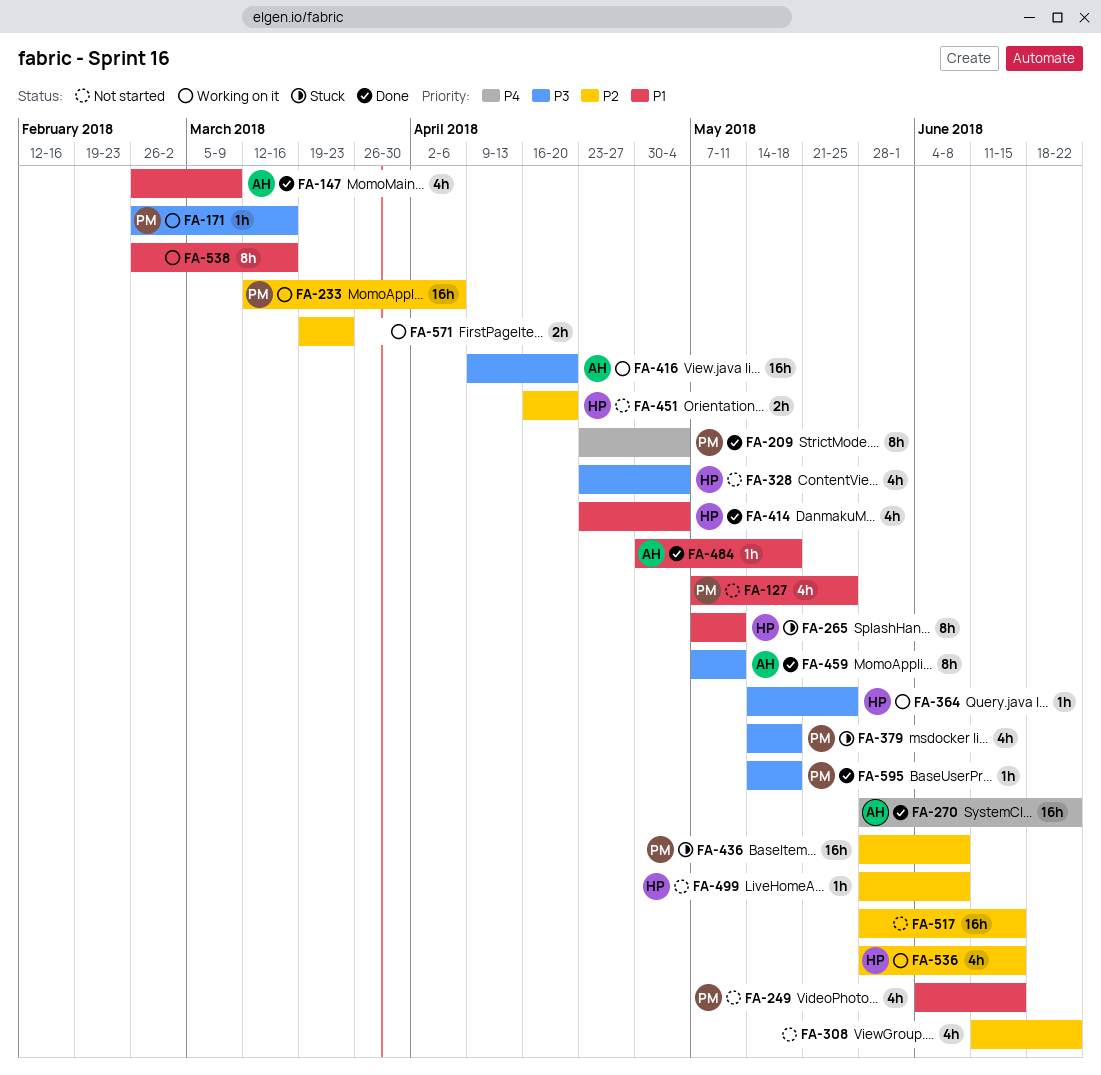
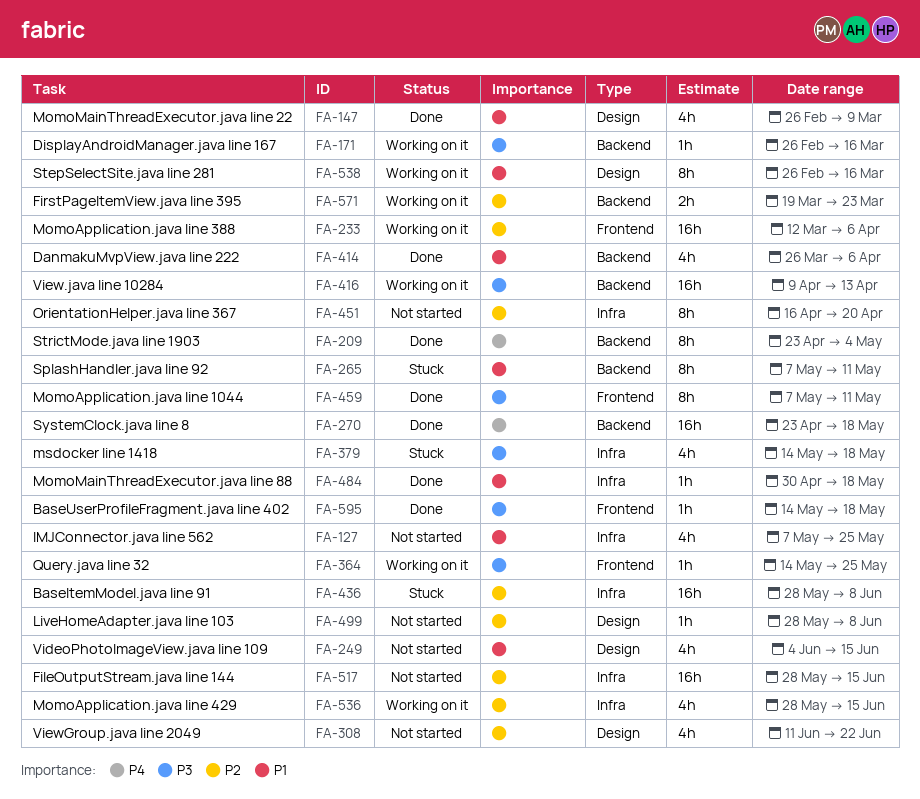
FA-270, start: May 28 -> Apr 23
FA-270, due: Jun 22 -> May 18
FA-328: present -> none
FA-414, start: Apr 23 -> Mar 26
FA-414, due: May 4 -> Apr 6
FA-416, due: Apr 20 -> Apr 13
FA-451, estimate: 2h -> 8h

